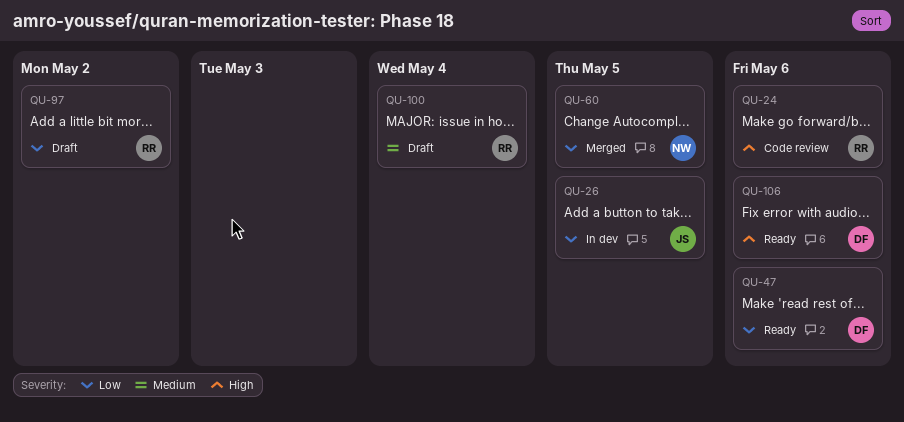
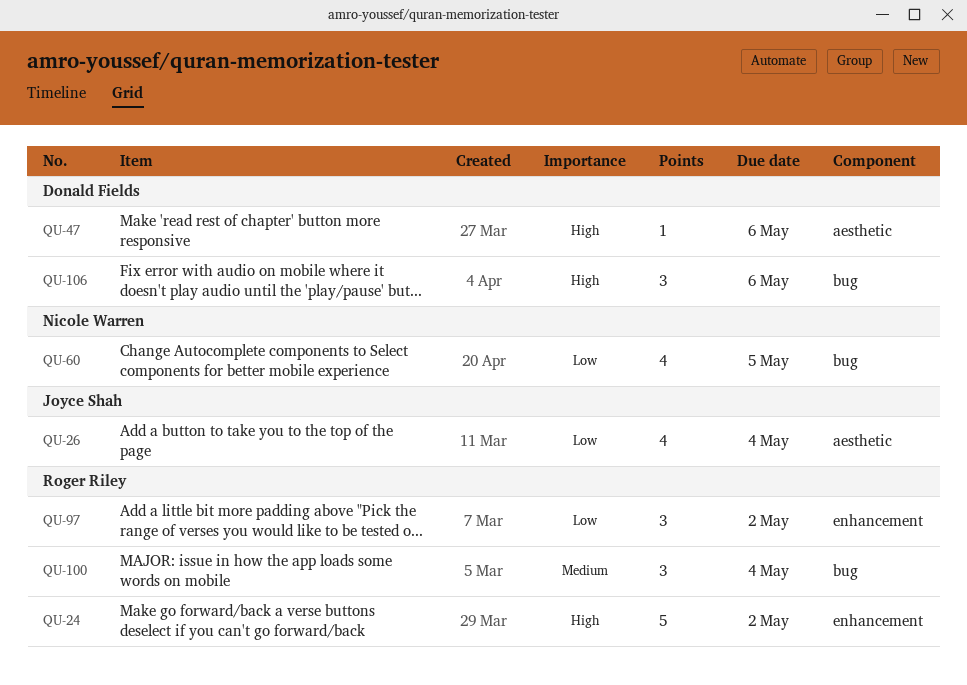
QU-24, due: May 6 -> May 2
QU-26, due: May 5 -> May 4
QU-47, priority: Low -> High

